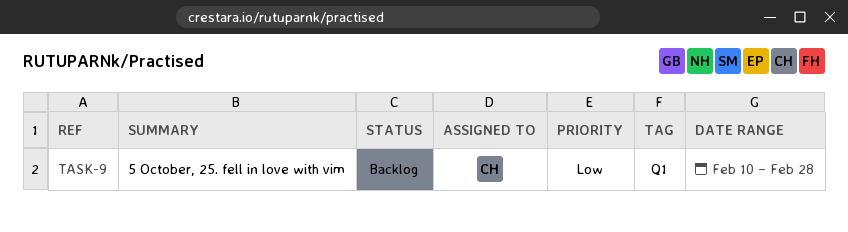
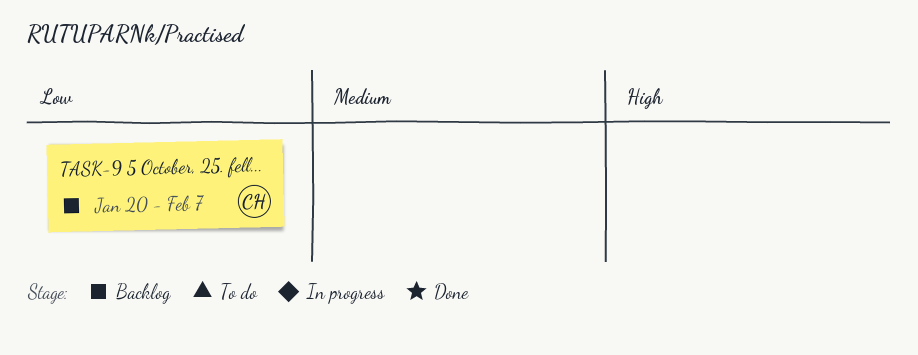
TASK-9, start: Feb 10 -> Jan 20
TASK-9, due: Feb 28 -> Feb 7

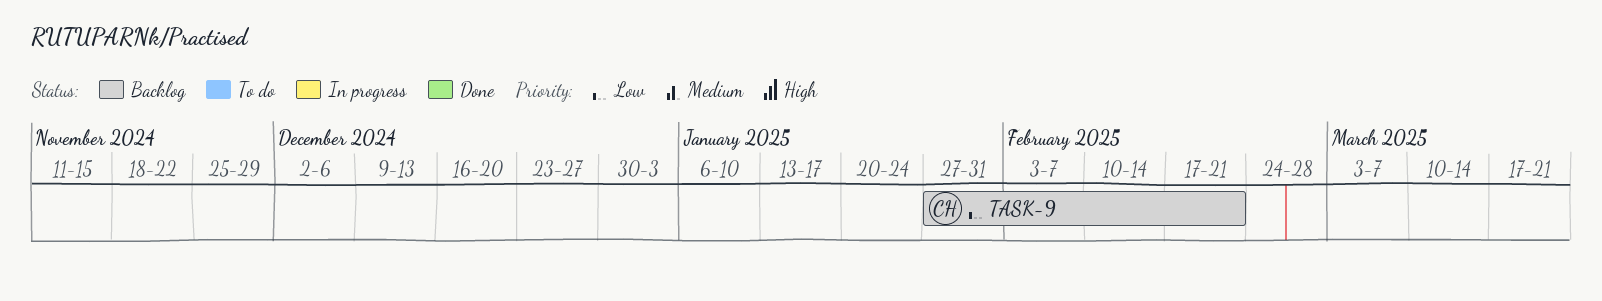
TASK-9, start: Jan 20 -> Jan 27
TASK-9, due: Feb 7 -> Feb 21

